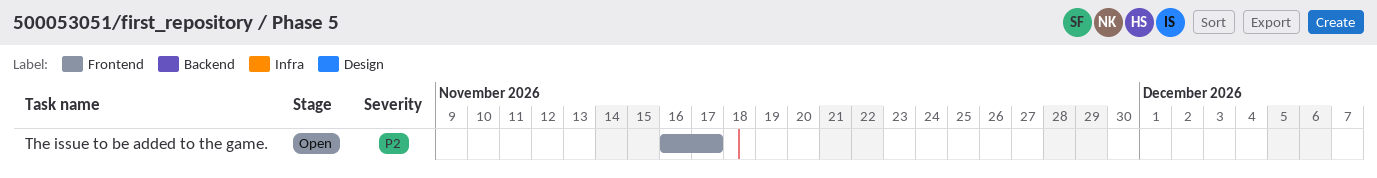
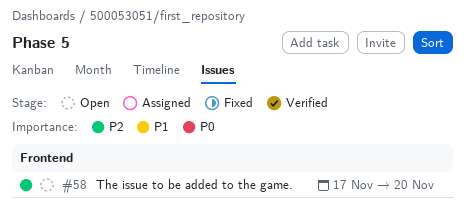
The issue to be added to the game., start: Nov 16 -> Nov 17
The issue to be added to the game., due: Nov 17 -> Nov 20

